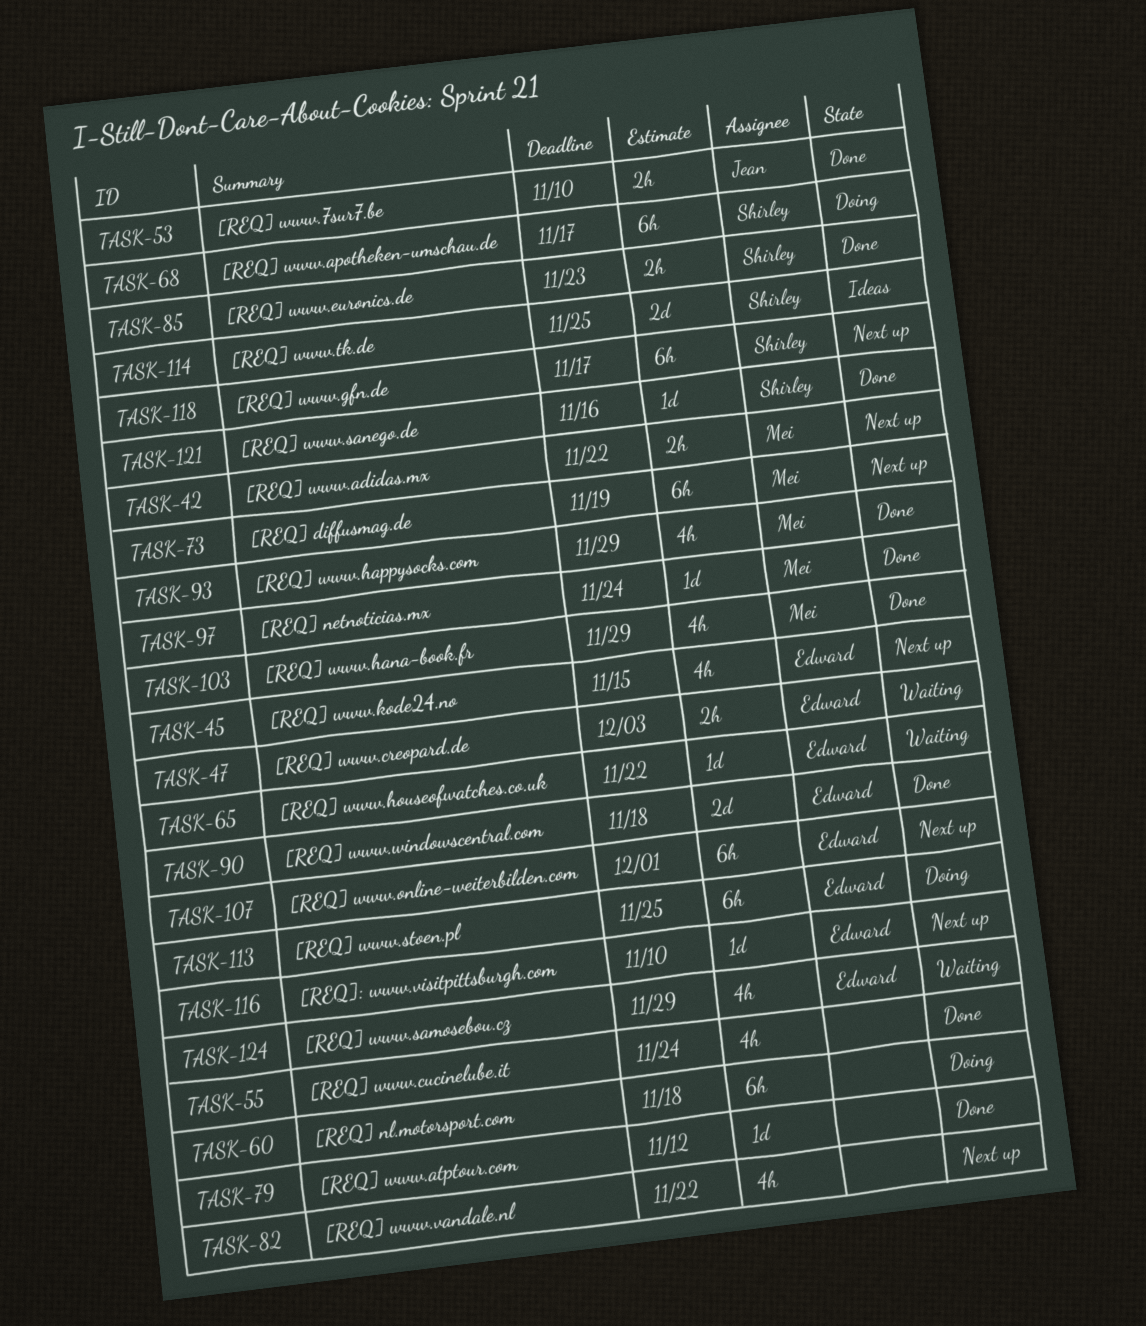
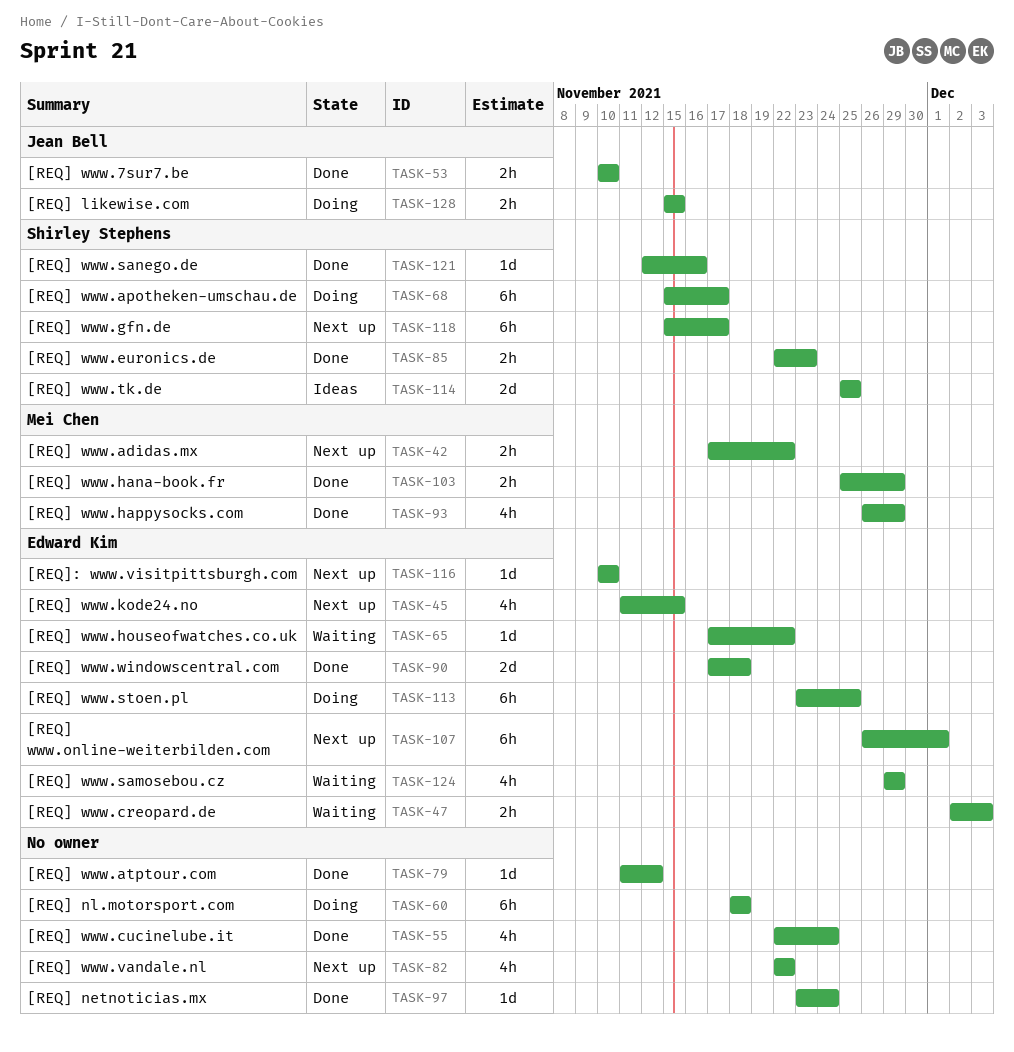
TASK-73: present -> none
TASK-97, owner: Mei Chen -> none
TASK-103, estimate: 4h -> 2h
TASK-128: none -> present

